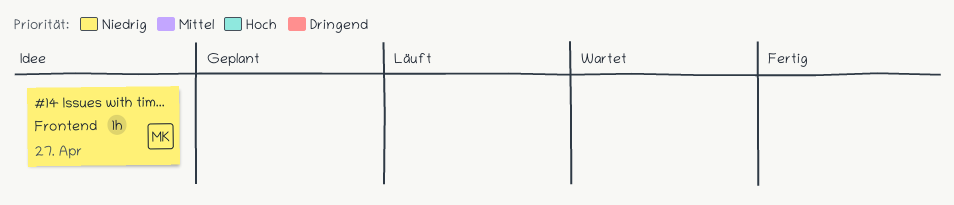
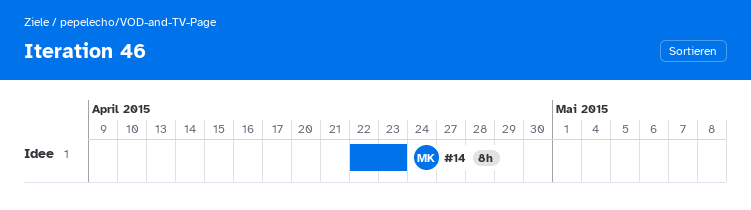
#14, estimate: 1h -> 8h
#14, due: Apr 27 -> Apr 23

